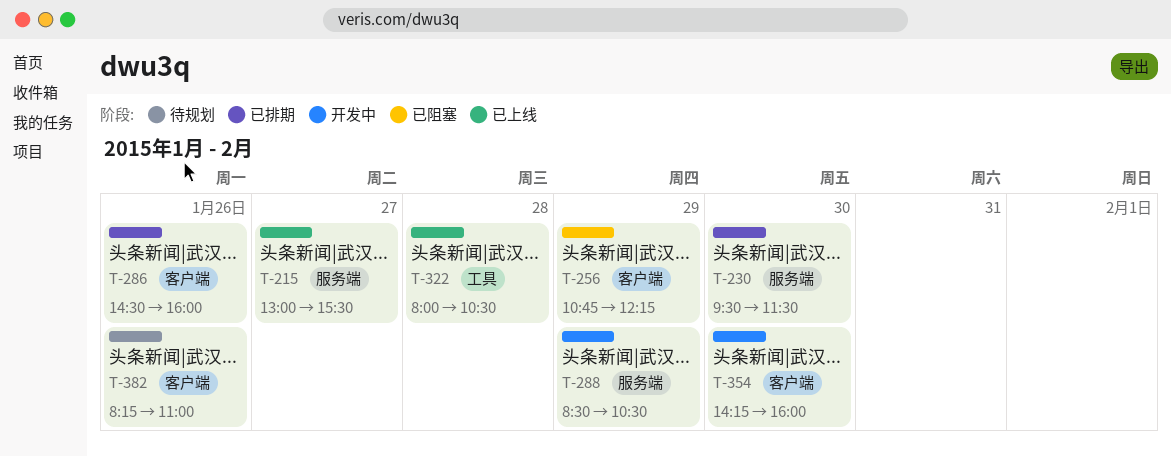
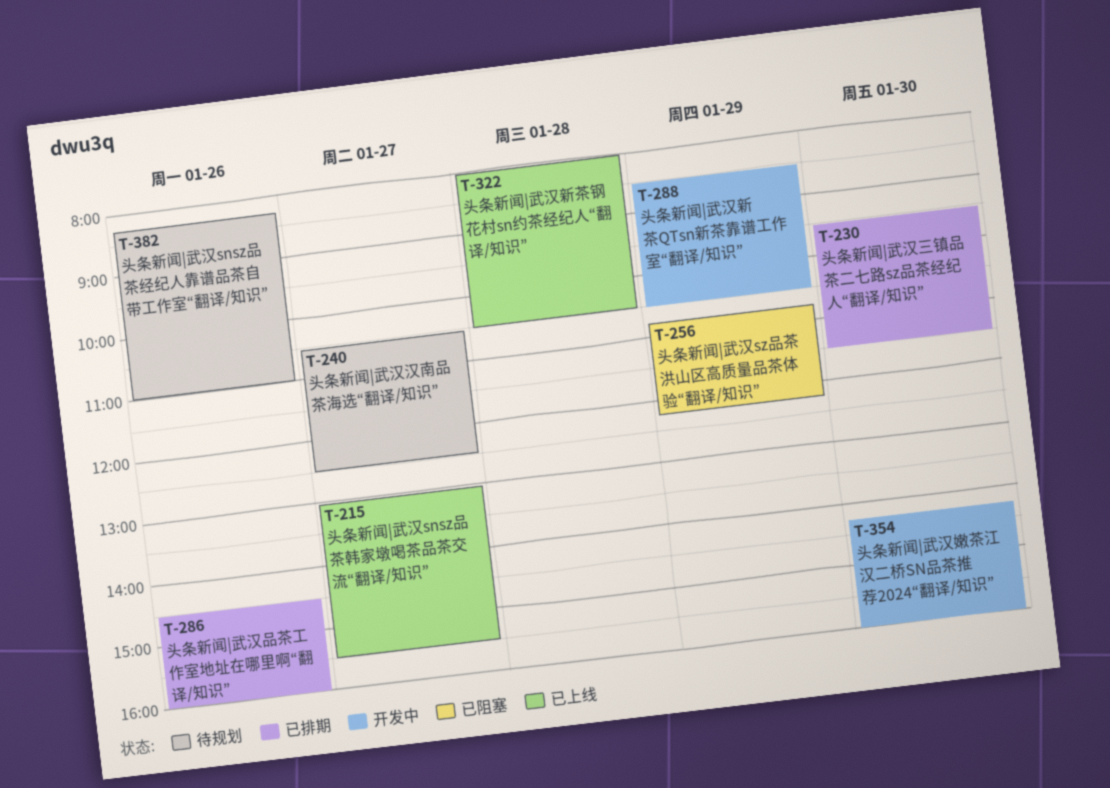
T-240: none -> present

